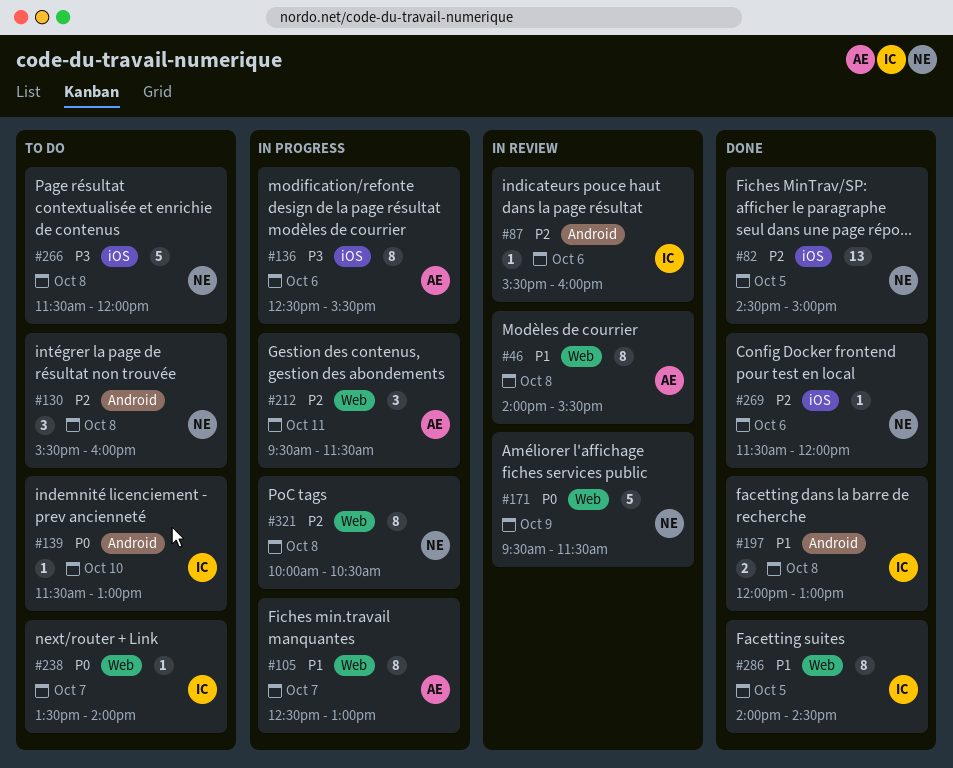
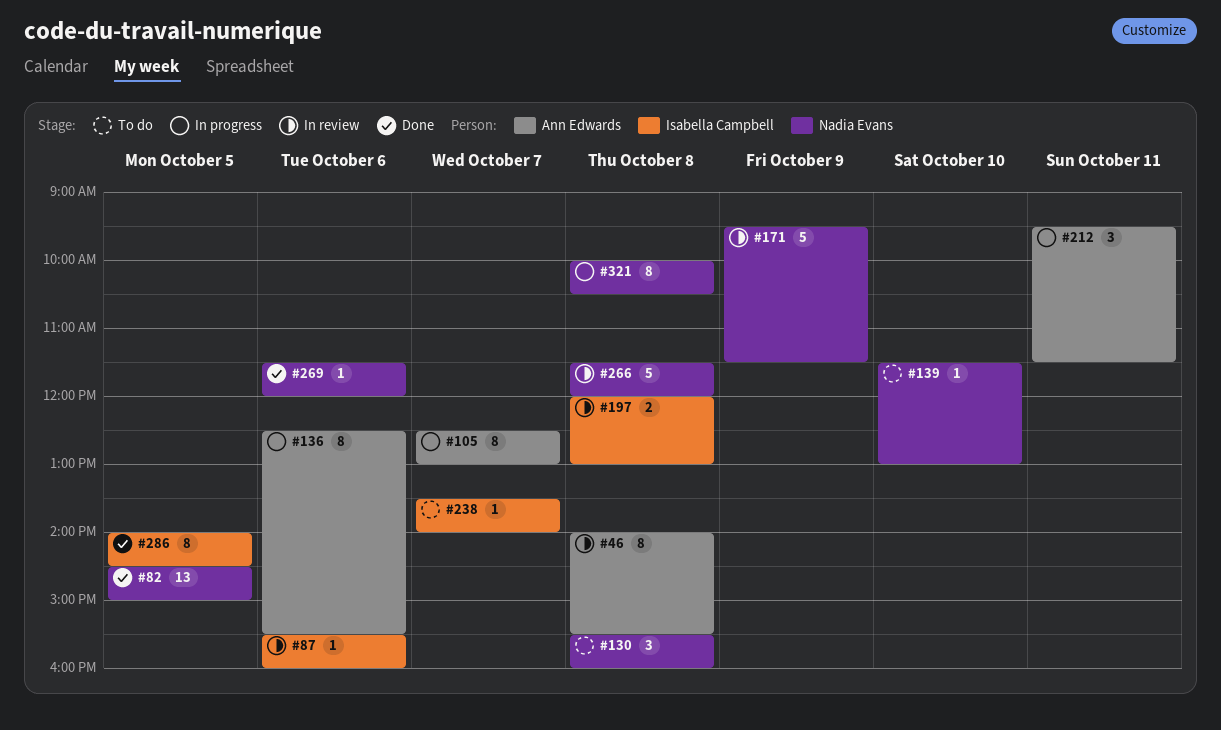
#139, owner: Isabella Campbell -> Nadia Evans
#197, status: Done -> In review
#266, status: To do -> In review

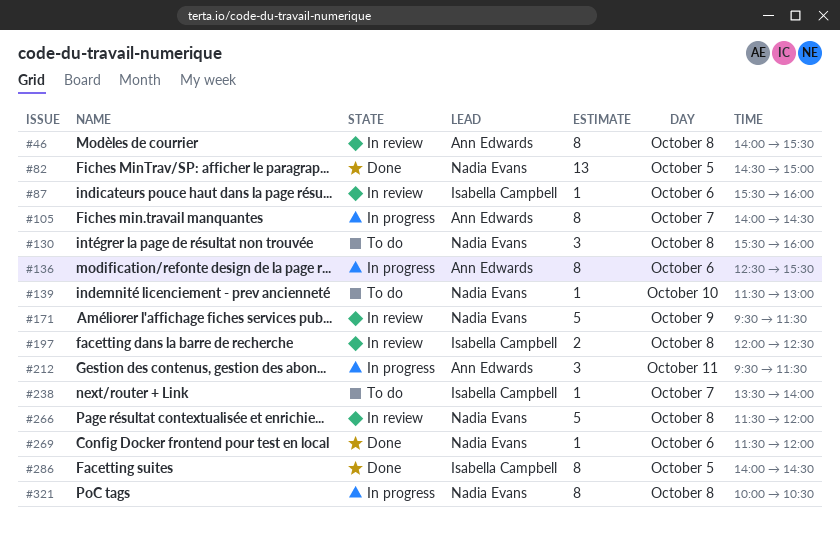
#105, begins: 12:30 -> 14:00
#105, ends: 13:00 -> 14:30
#197, ends: 13:00 -> 12:30

